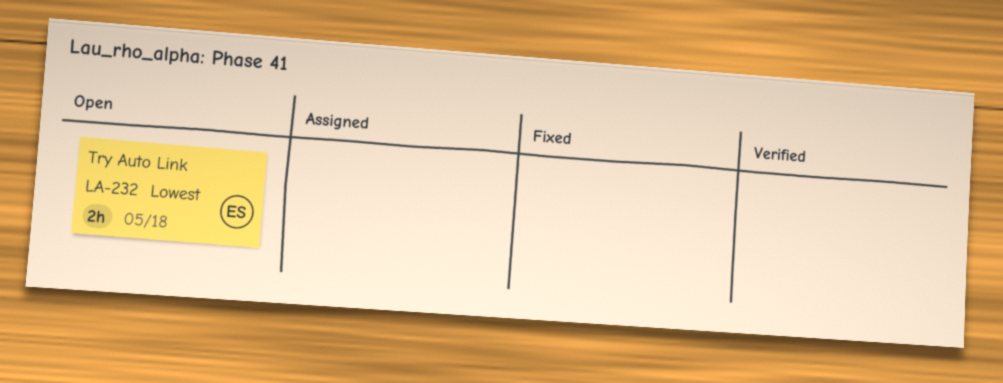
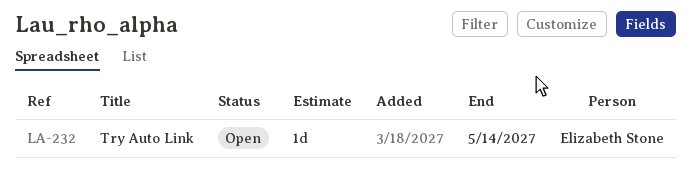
LA-232, estimate: 2h -> 1d
LA-232, due: May 18 -> May 14

